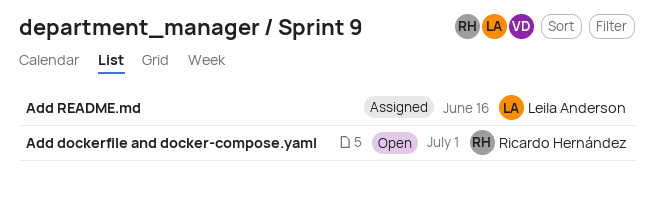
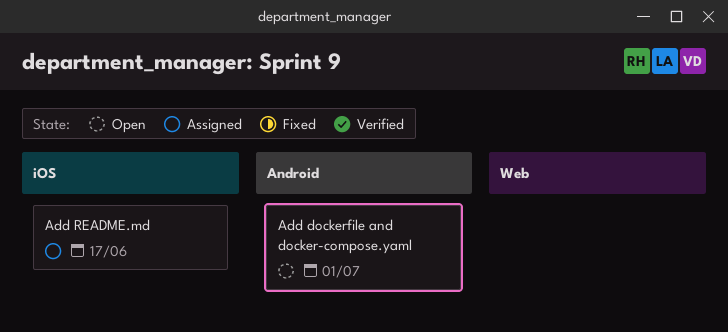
Add README.md, due: Jun 16 -> Jun 17

